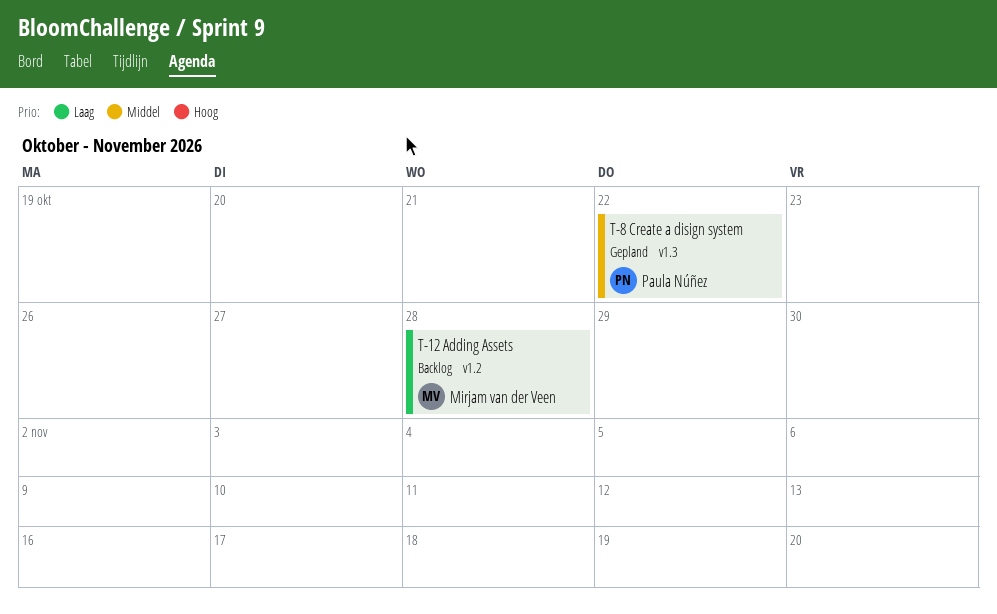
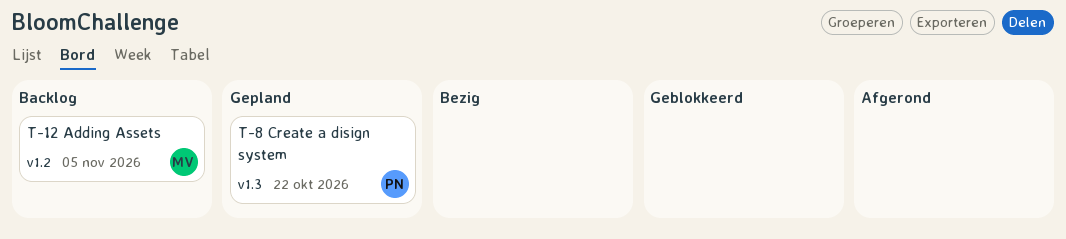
T-12, due: Oct 28 -> Nov 5

